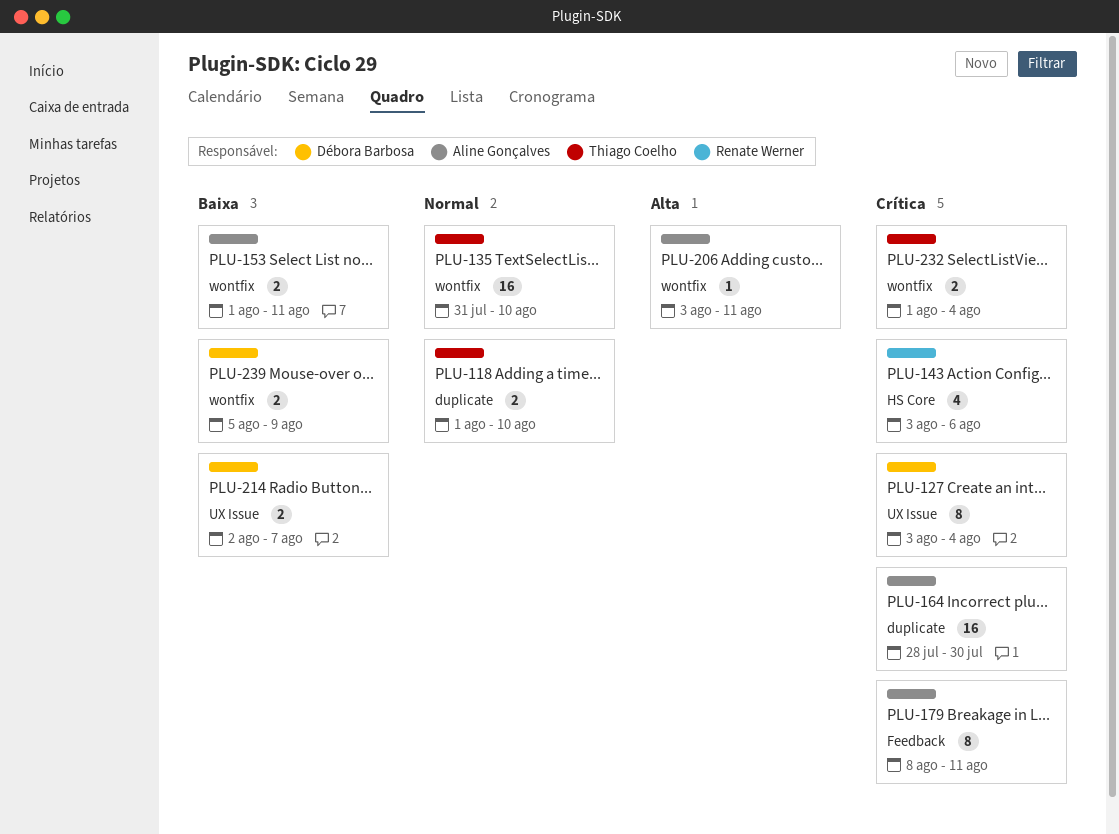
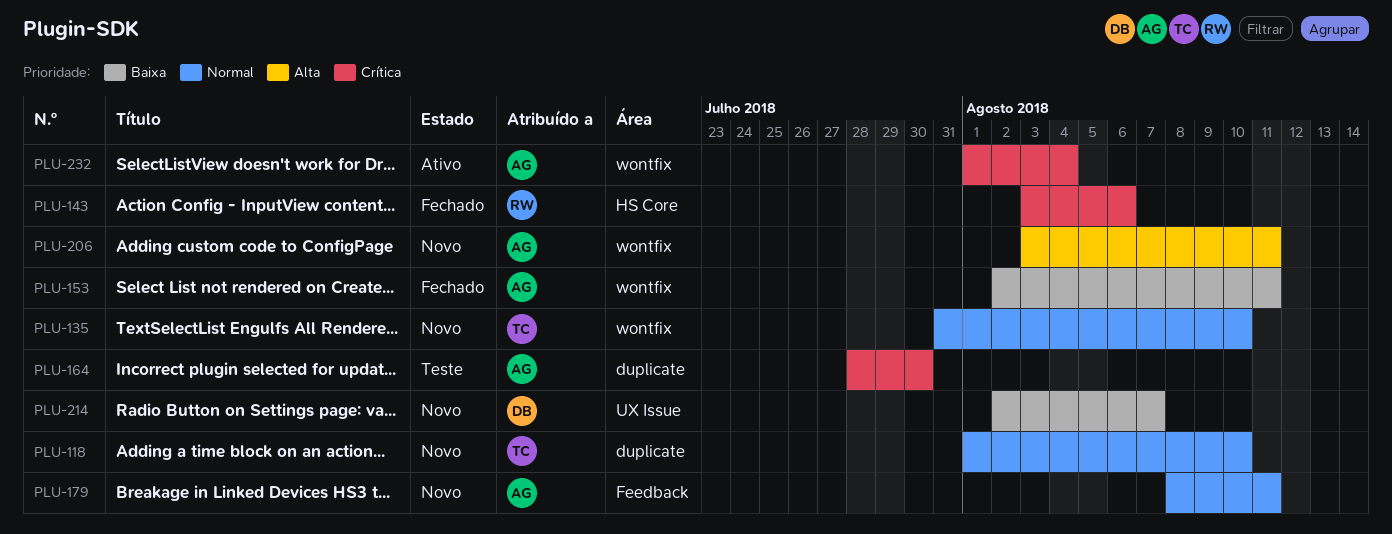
PLU-127: present -> none
PLU-153, start: Aug 1 -> Aug 2
PLU-179, priority: Crítica -> Normal
PLU-232, owner: Thiago Coelho -> Aline Gonçalves
PLU-239: present -> none

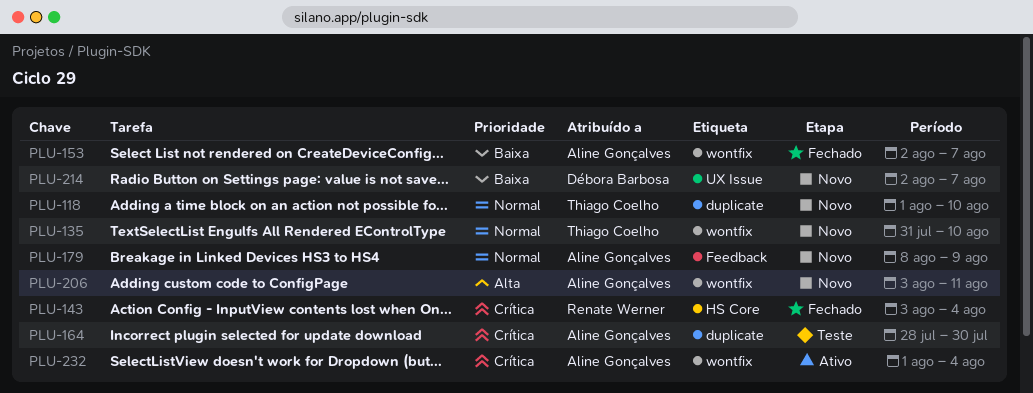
PLU-143, due: Aug 6 -> Aug 4
PLU-153, due: Aug 11 -> Aug 7
PLU-179, due: Aug 11 -> Aug 9

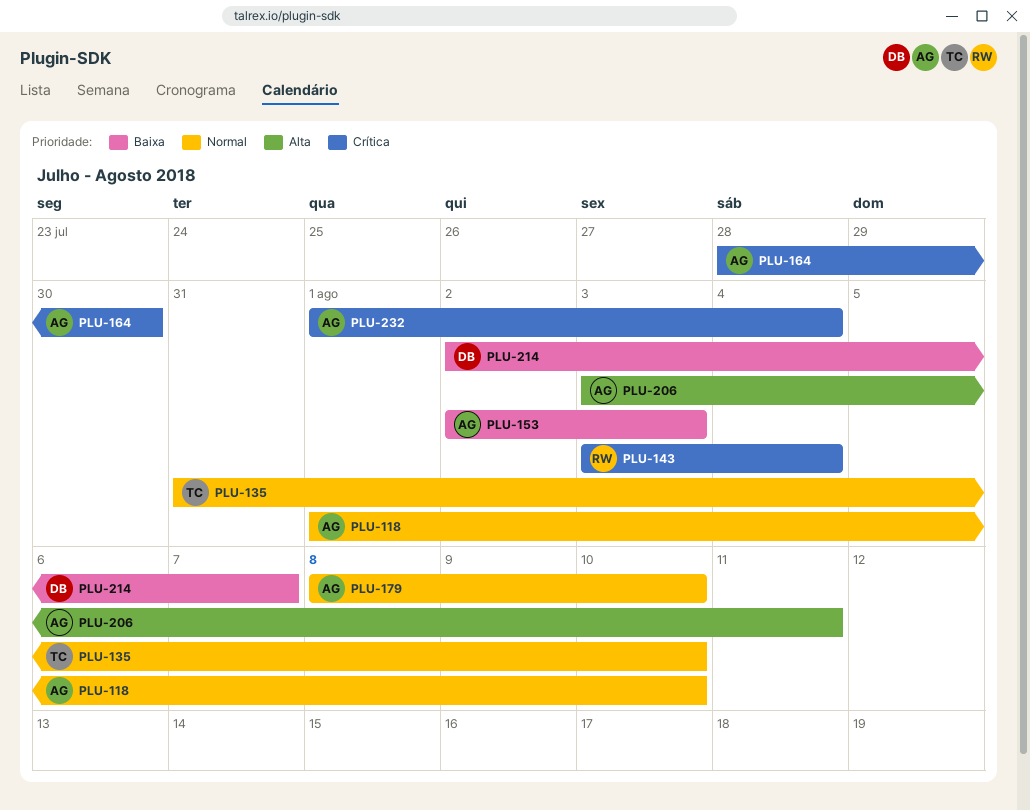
PLU-118, owner: Thiago Coelho -> Aline Gonçalves
PLU-153, due: Aug 7 -> Aug 3
PLU-179, due: Aug 9 -> Aug 10

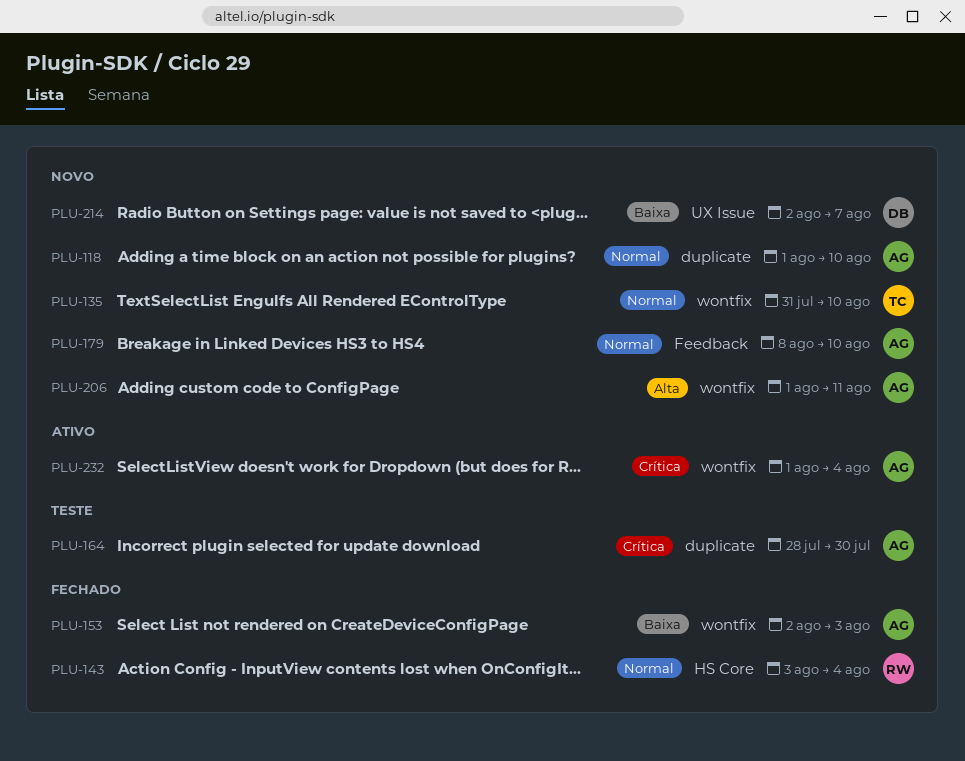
PLU-143, priority: Crítica -> Normal
PLU-206, start: Aug 3 -> Aug 1

